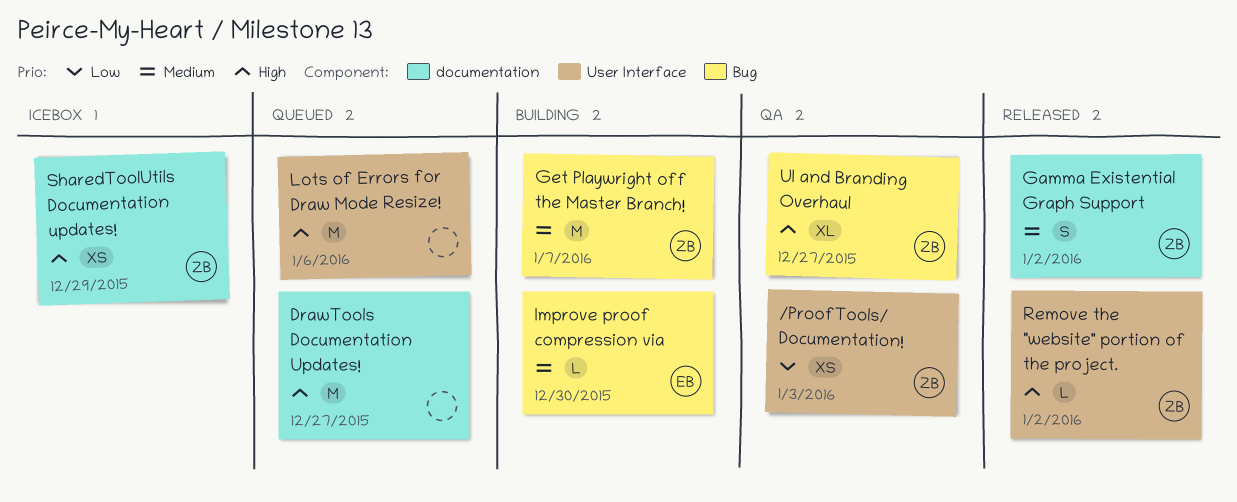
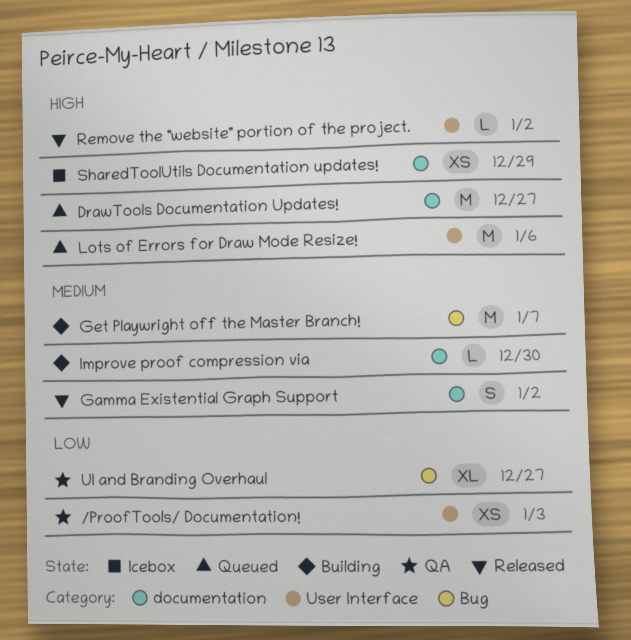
Improve proof compression via, label: Bug -> documentation
UI and Branding Overhaul, priority: High -> Low

